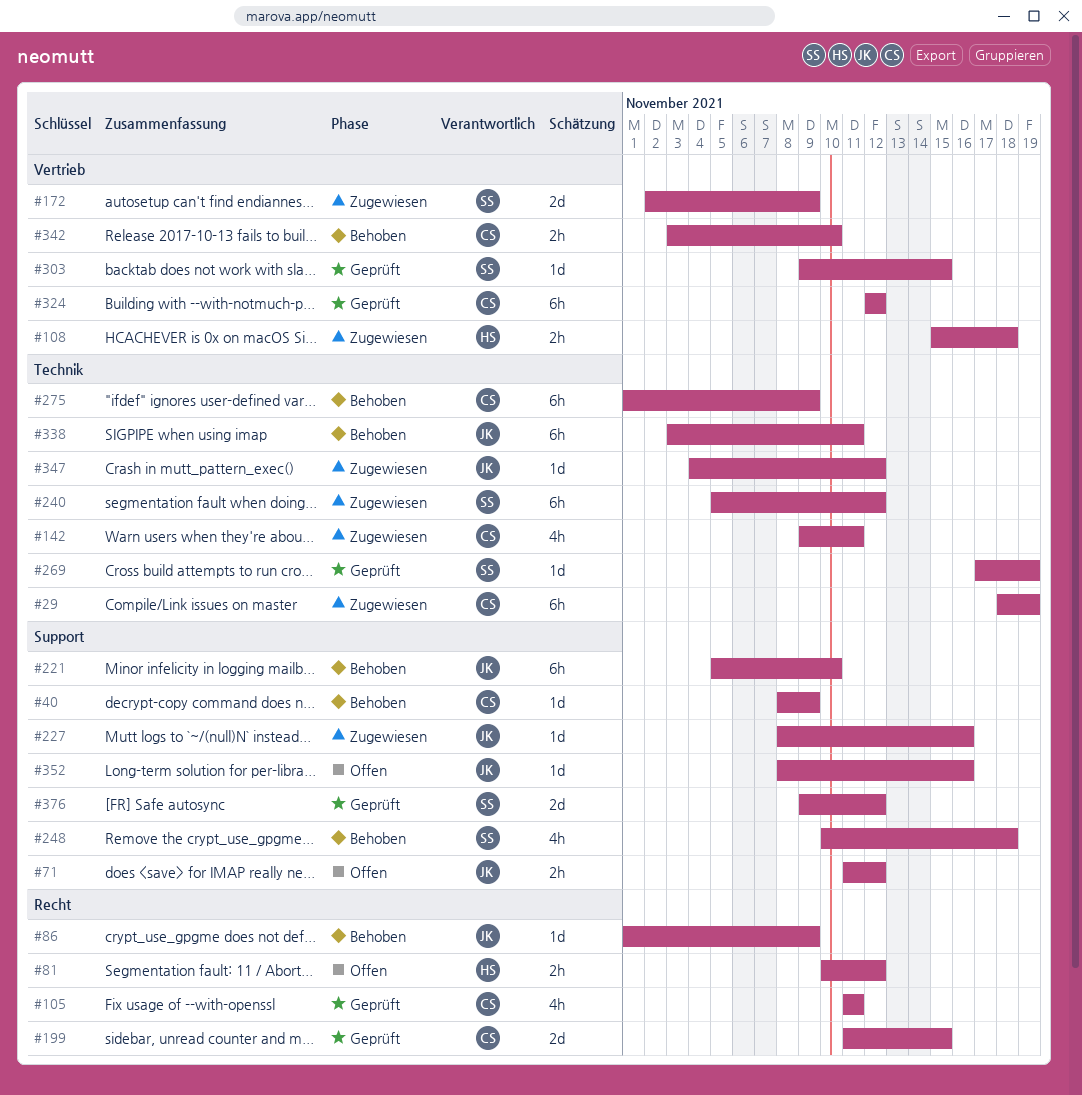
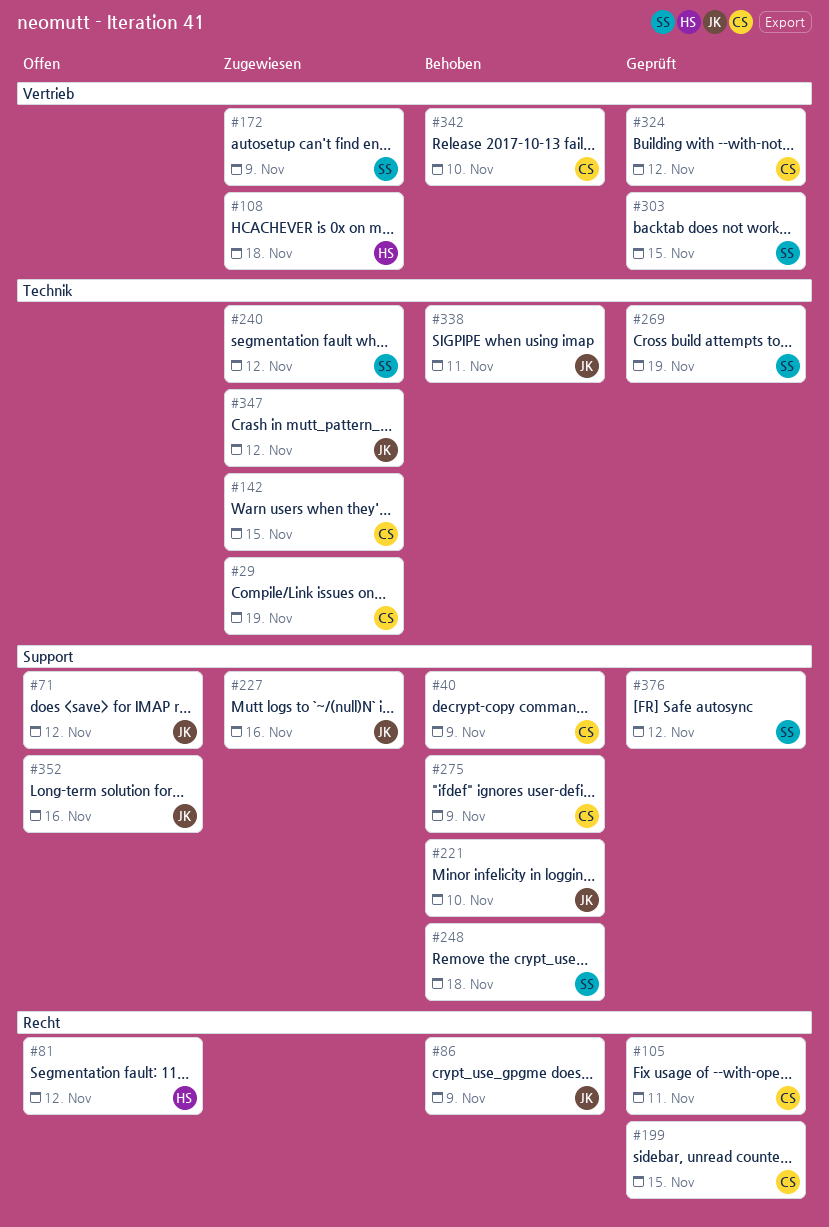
#142, due: Nov 11 -> Nov 15
#275, label: Technik -> Support

